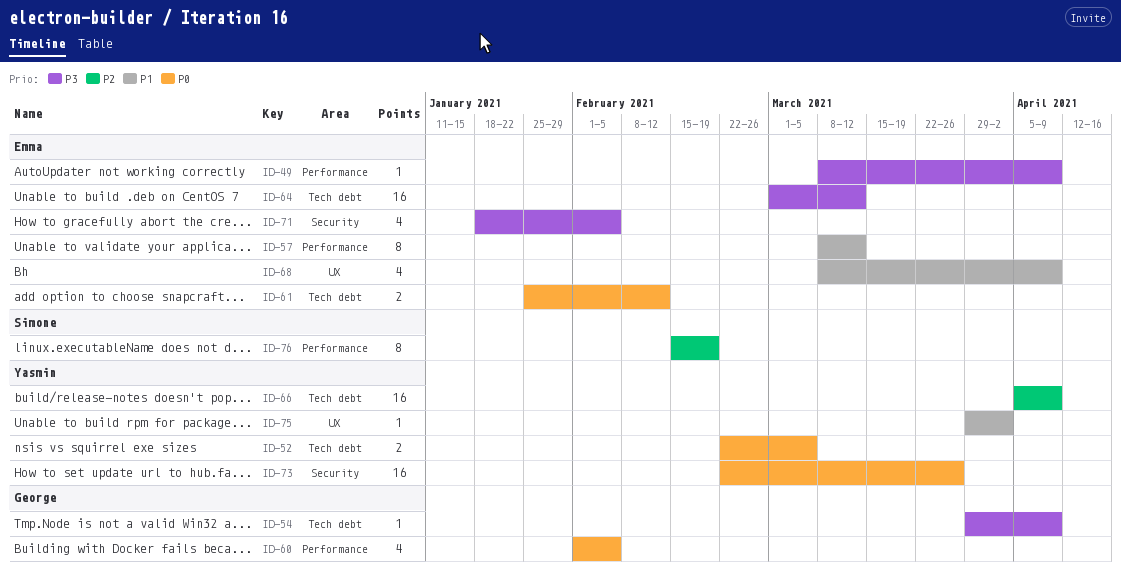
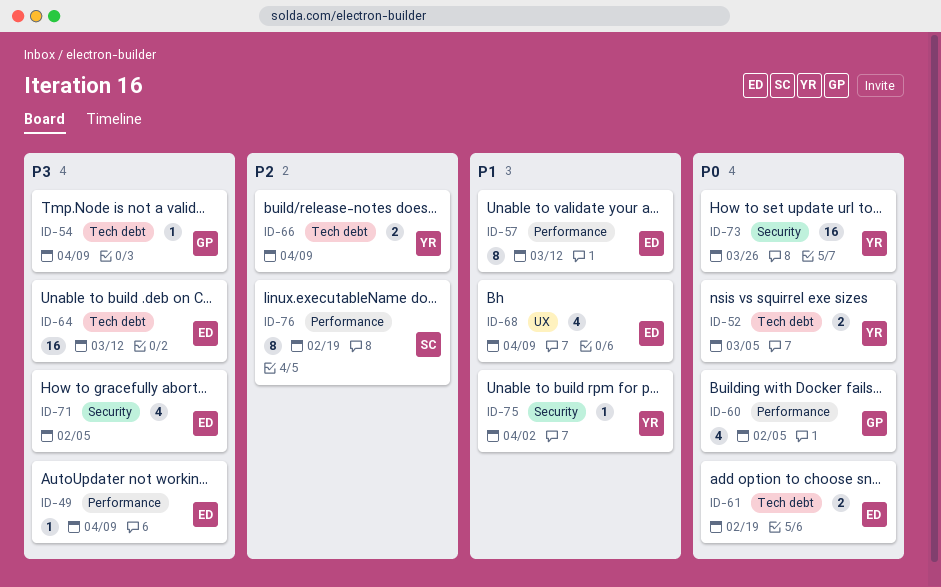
ID-61, due: Feb 12 -> Feb 19
ID-66, estimate: 16 -> 2
ID-75, label: UX -> Security

